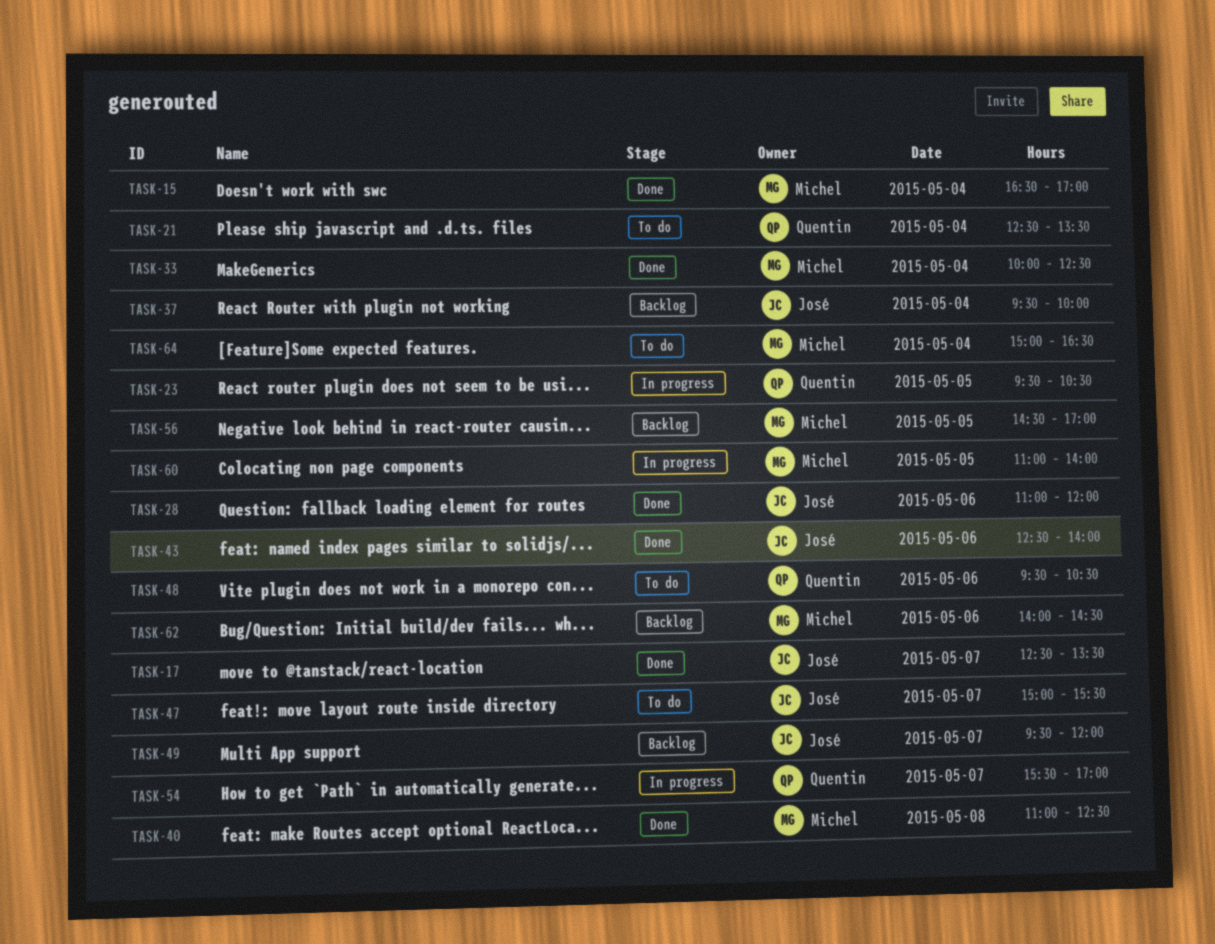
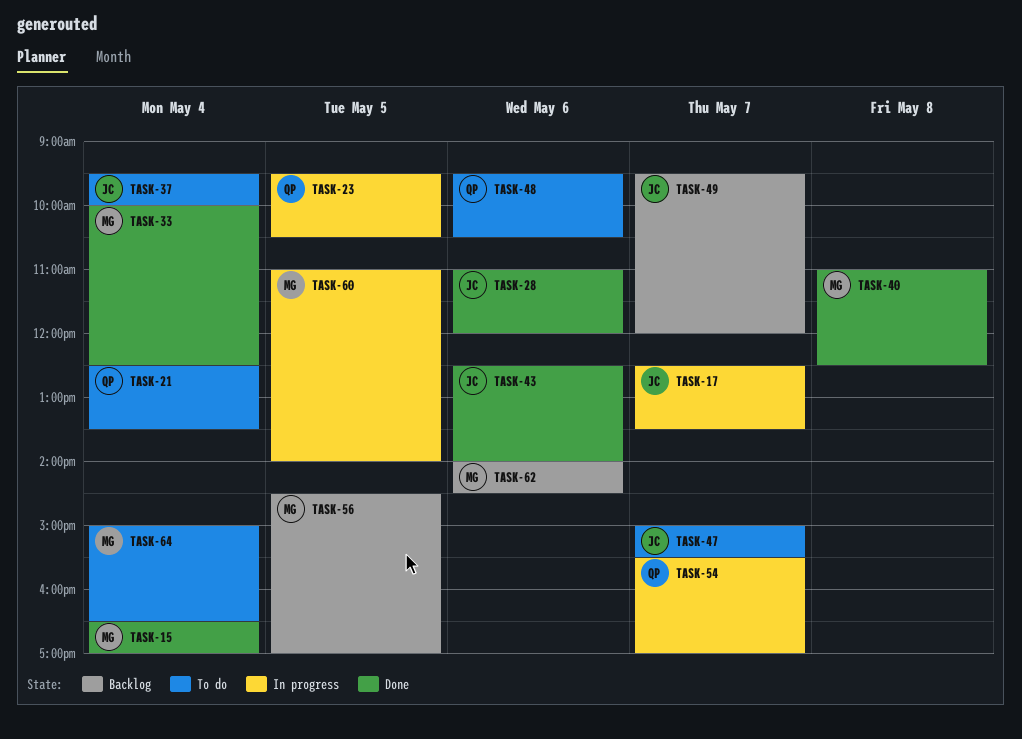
TASK-17, status: Done -> In progress
TASK-37, status: Backlog -> To do

